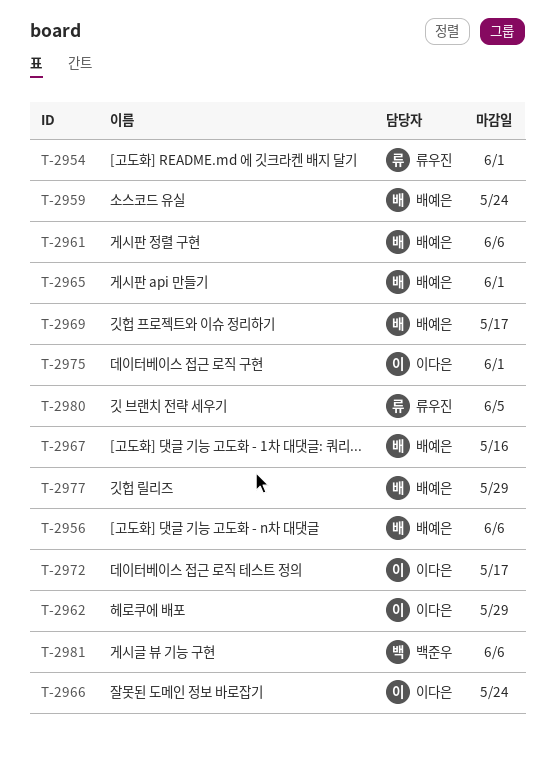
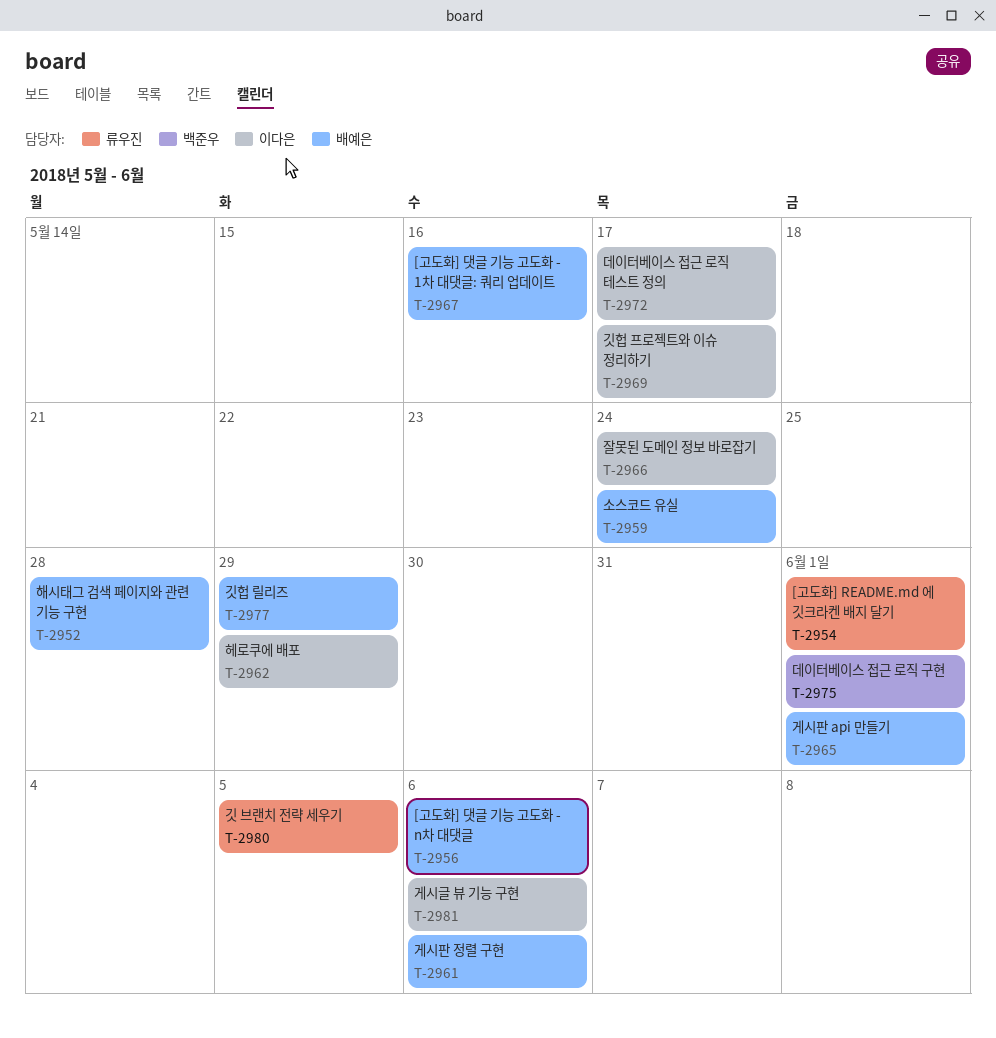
T-2952: none -> present
T-2969, owner: 배예은 -> 이다은
T-2975, owner: 이다은 -> 백준우
T-2981, owner: 백준우 -> 이다은

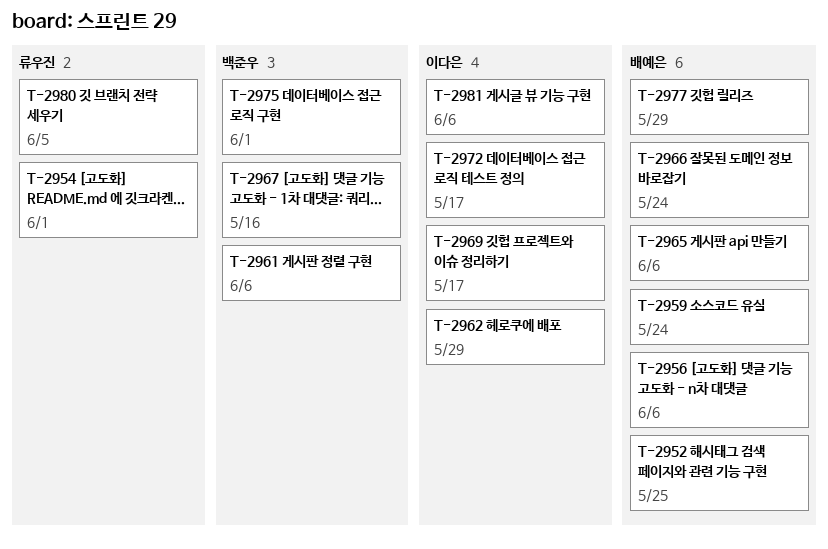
T-2952, due: May 28 -> May 25
T-2961, owner: 배예은 -> 백준우
T-2965, due: Jun 1 -> Jun 6
T-2966, owner: 이다은 -> 배예은
T-2967, owner: 배예은 -> 백준우

